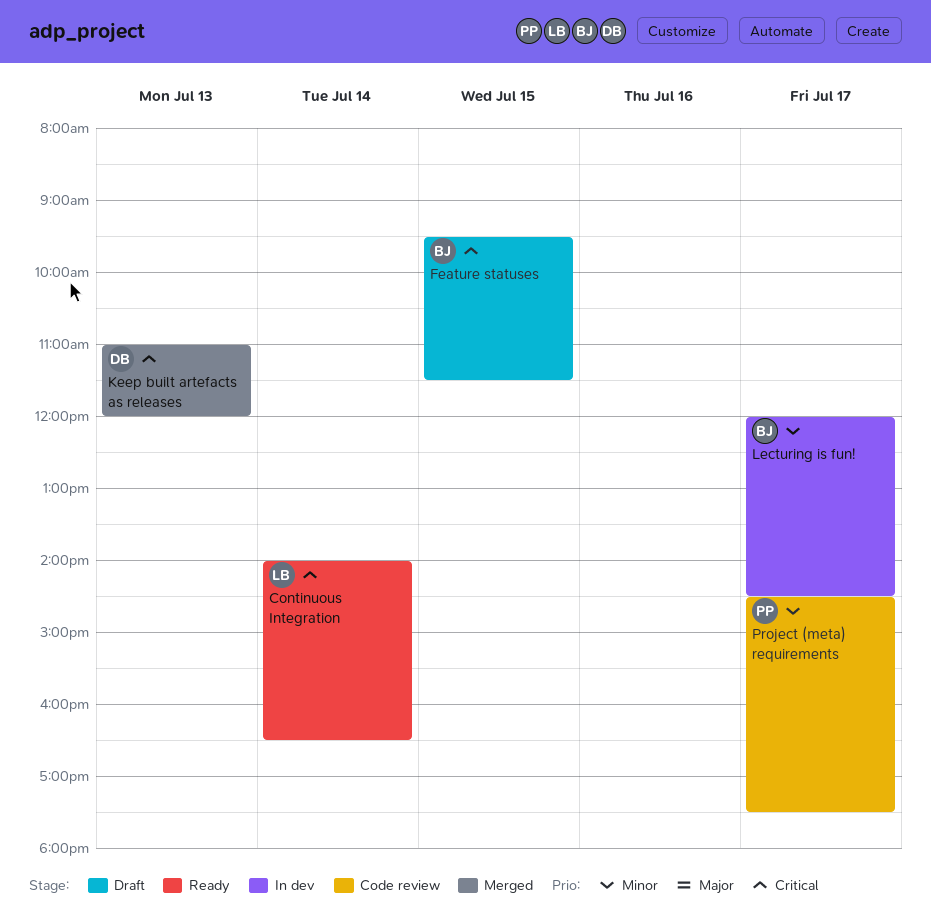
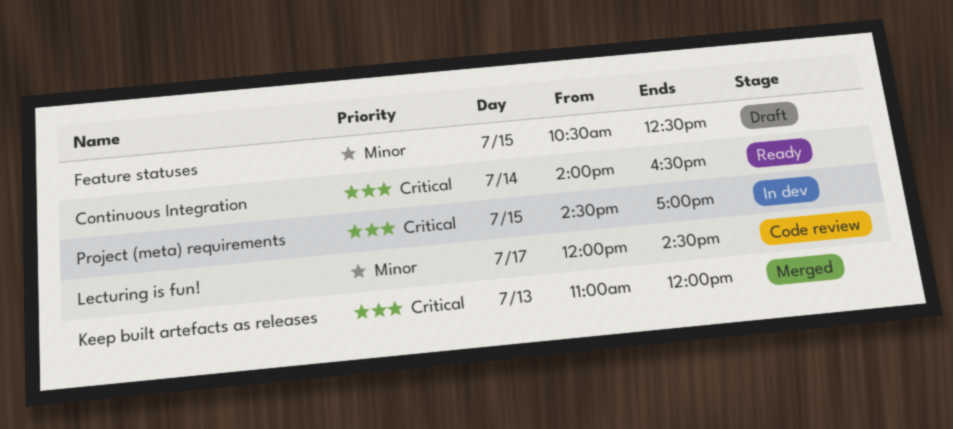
Feature statuses, priority: Critical -> Minor
Feature statuses, begins: 09:30 -> 10:30
Feature statuses, ends: 11:30 -> 12:30
Lecturing is fun!, status: In dev -> Code review
Project (meta) requirements, status: Code review -> In dev
Project (meta) requirements, priority: Minor -> Critical
Project (meta) requirements, day: Jul 17 -> Jul 15
Project (meta) requirements, ends: 17:30 -> 17:00

